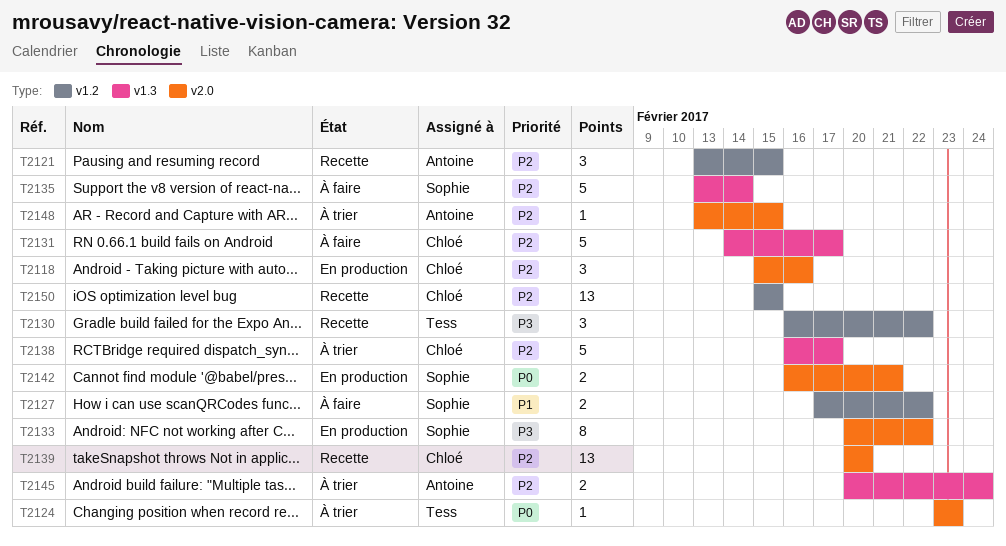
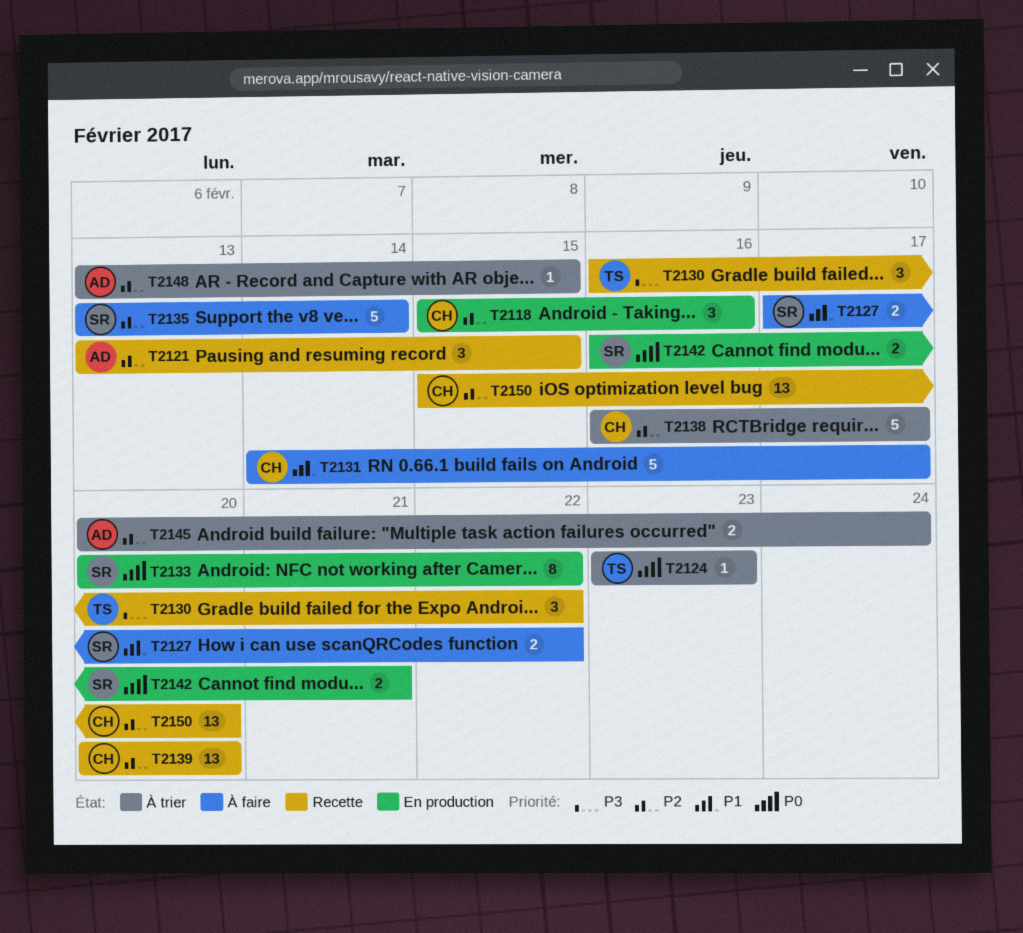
T2131, priority: P2 -> P1
T2133, priority: P3 -> P0
T2150, due: Feb 15 -> Feb 20

